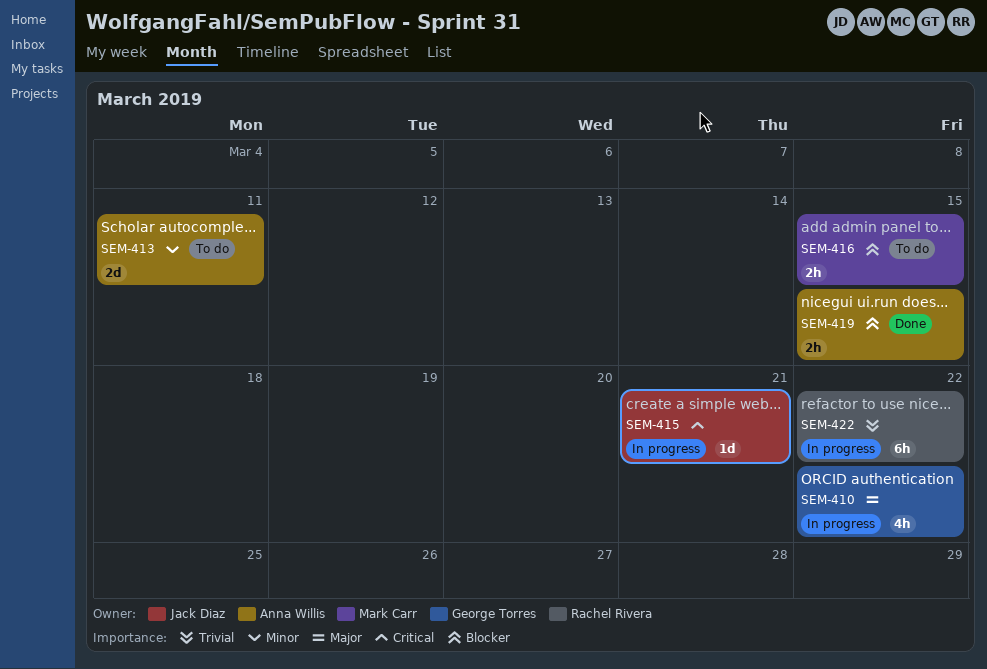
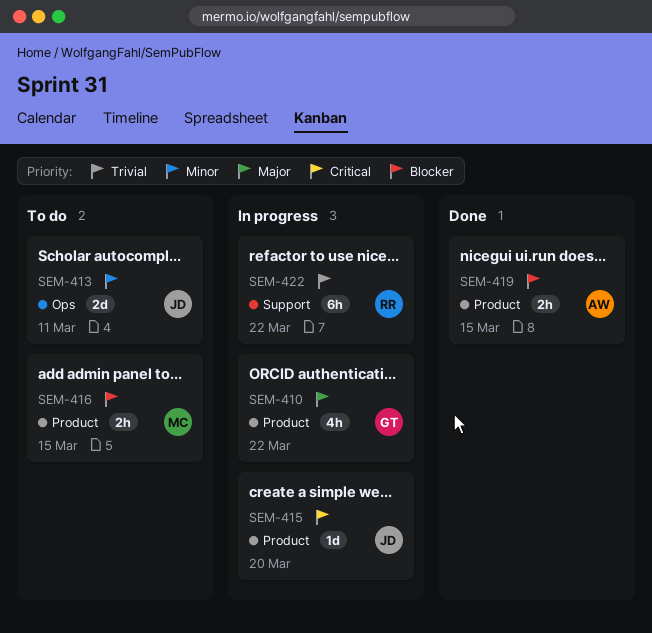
SEM-413, owner: Anna Willis -> Jack Diaz
SEM-415, due: Mar 21 -> Mar 20

